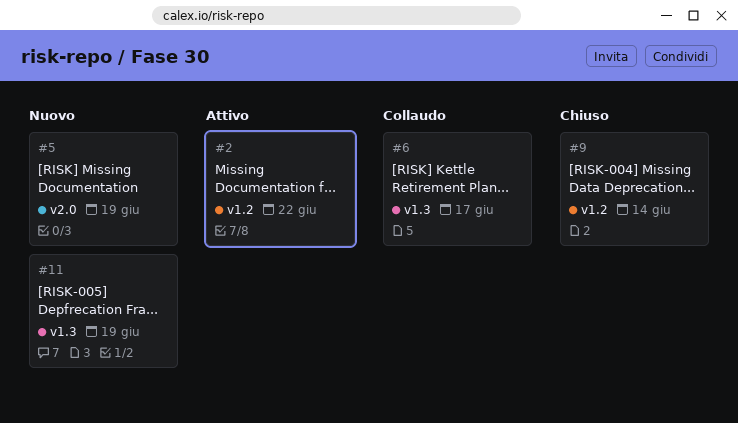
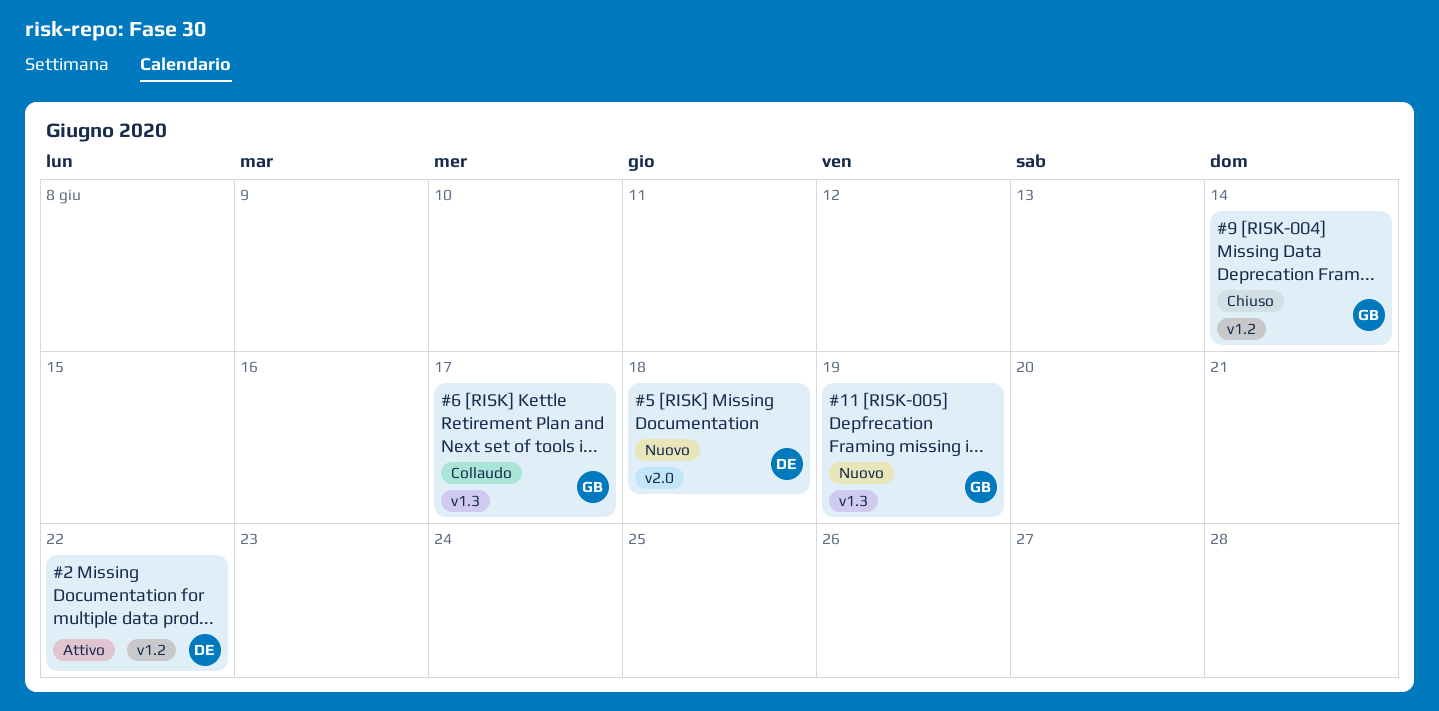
#5, due: Jun 19 -> Jun 18

